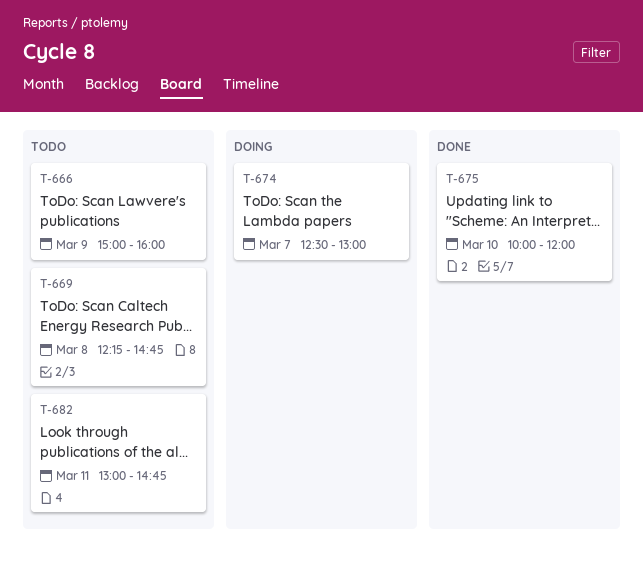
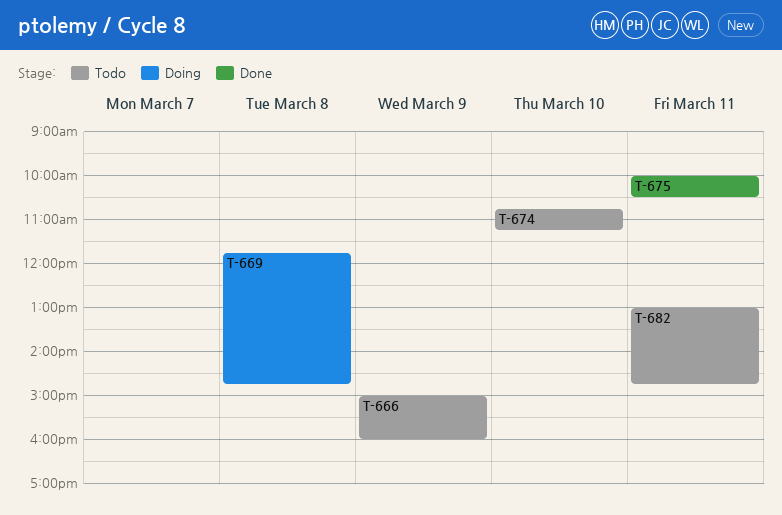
T-669, status: Todo -> Doing
T-669, begins: 12:15 -> 11:45
T-674, status: Doing -> Todo
T-674, day: Mar 7 -> Mar 10
T-674, begins: 12:30 -> 10:45
T-674, ends: 13:00 -> 11:15
T-675, day: Mar 10 -> Mar 11
T-675, ends: 12:00 -> 10:30

